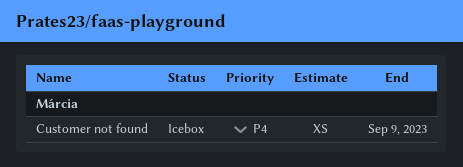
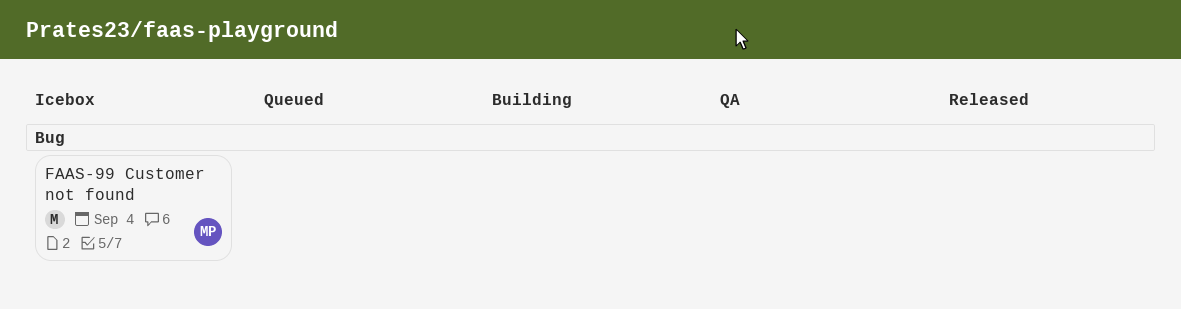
Customer not found, estimate: XS -> M
Customer not found, due: Sep 9 -> Sep 4

